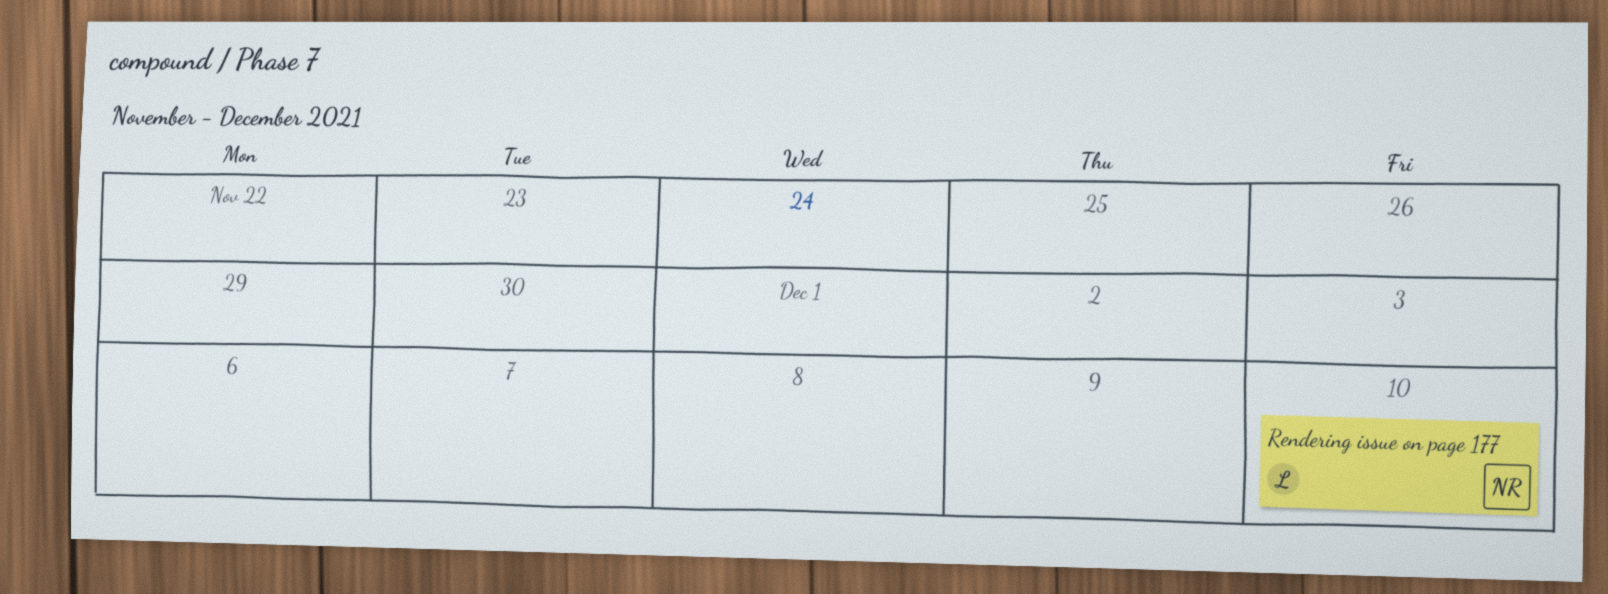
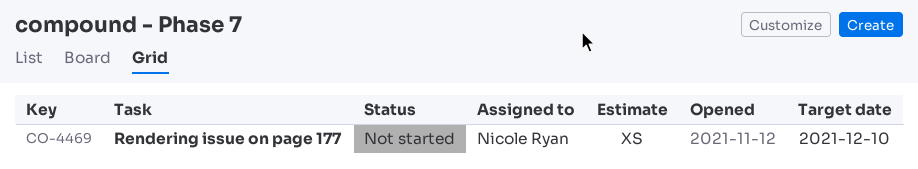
Rendering issue on page 177, estimate: L -> XS

